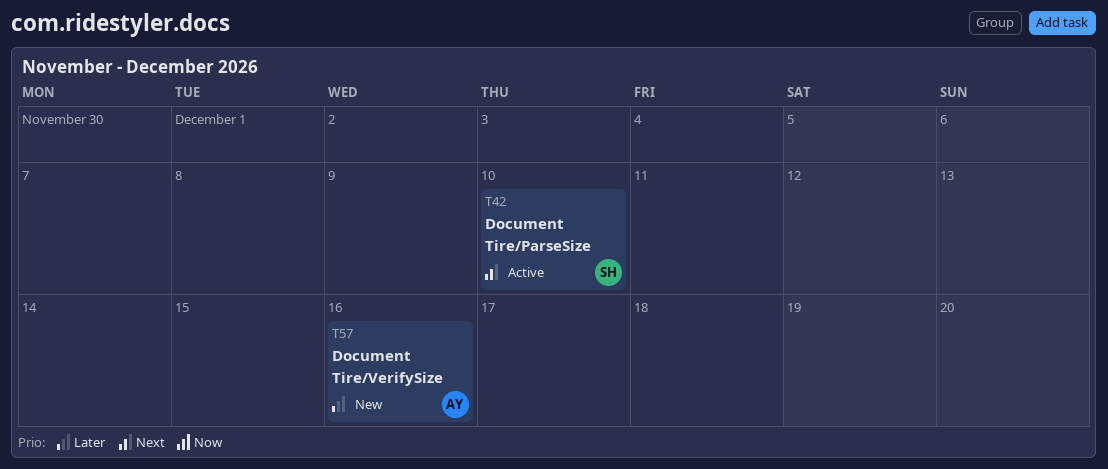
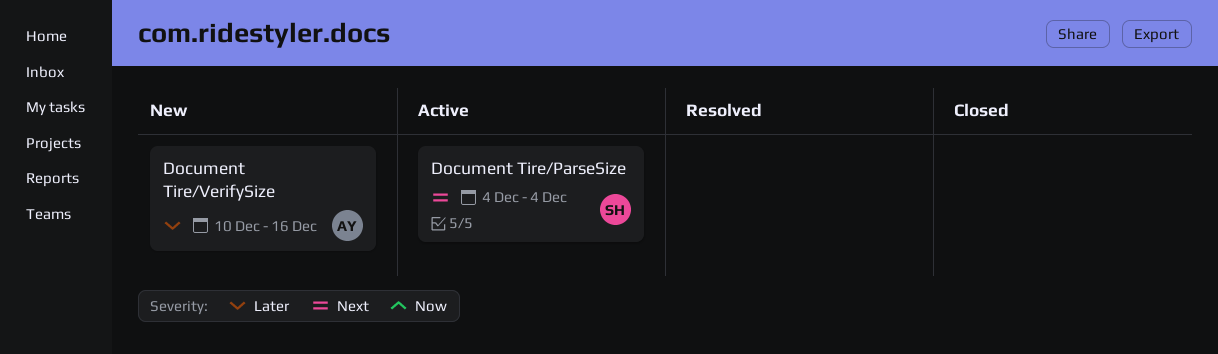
Document Tire/ParseSize, due: Dec 10 -> Dec 4

